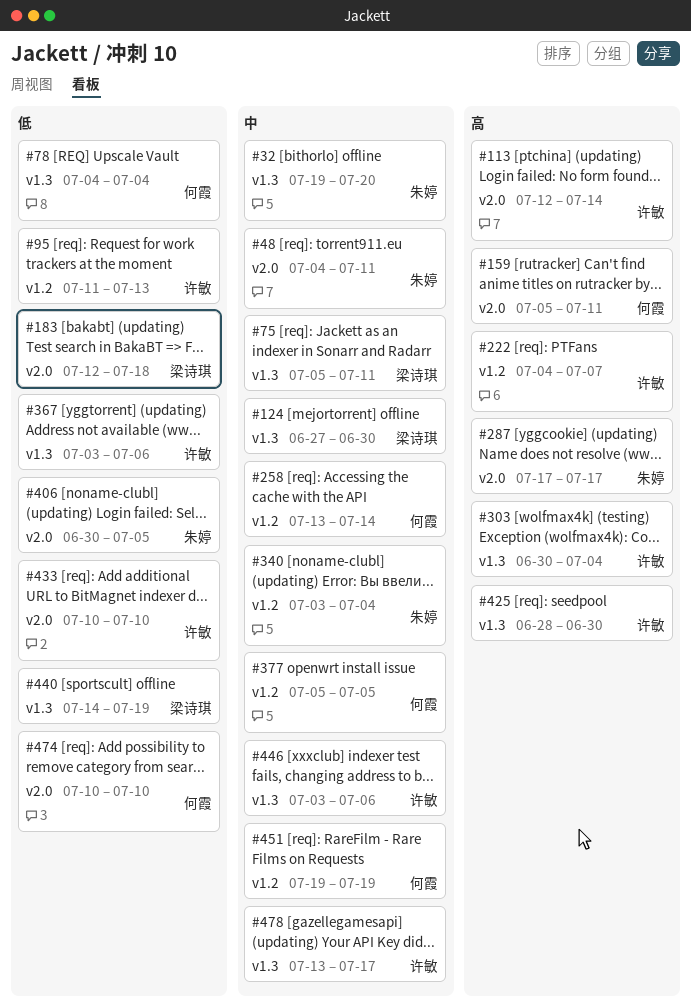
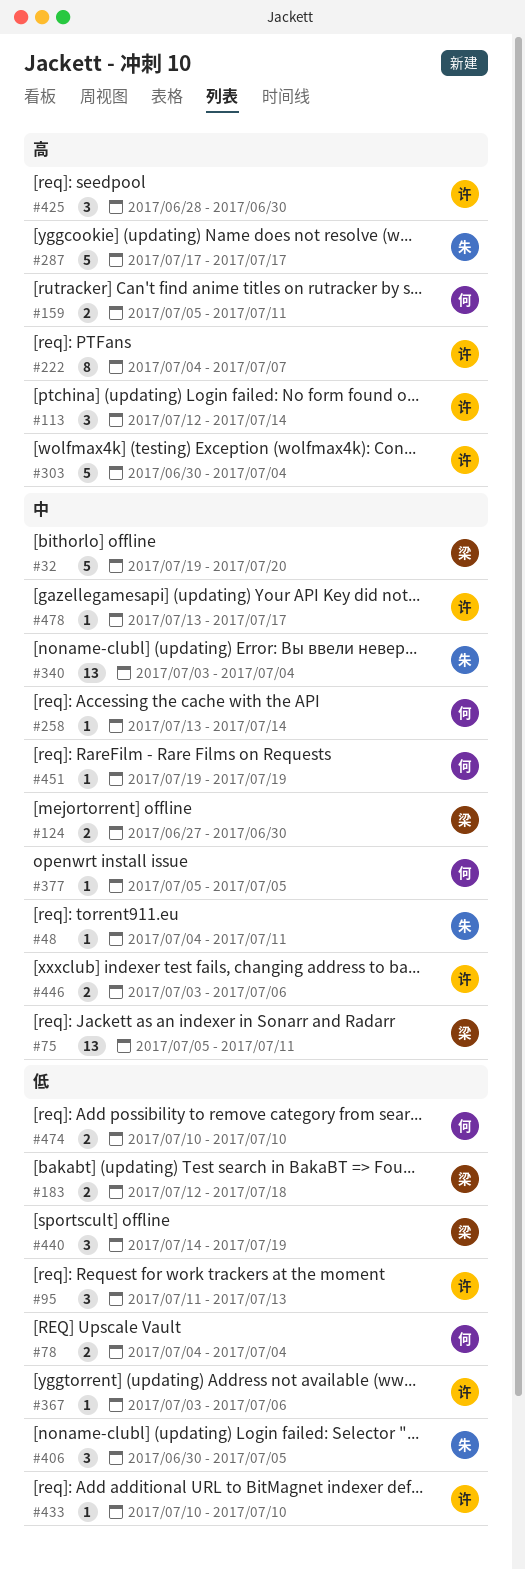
#32, owner: 朱婷 -> 梁诗琪

